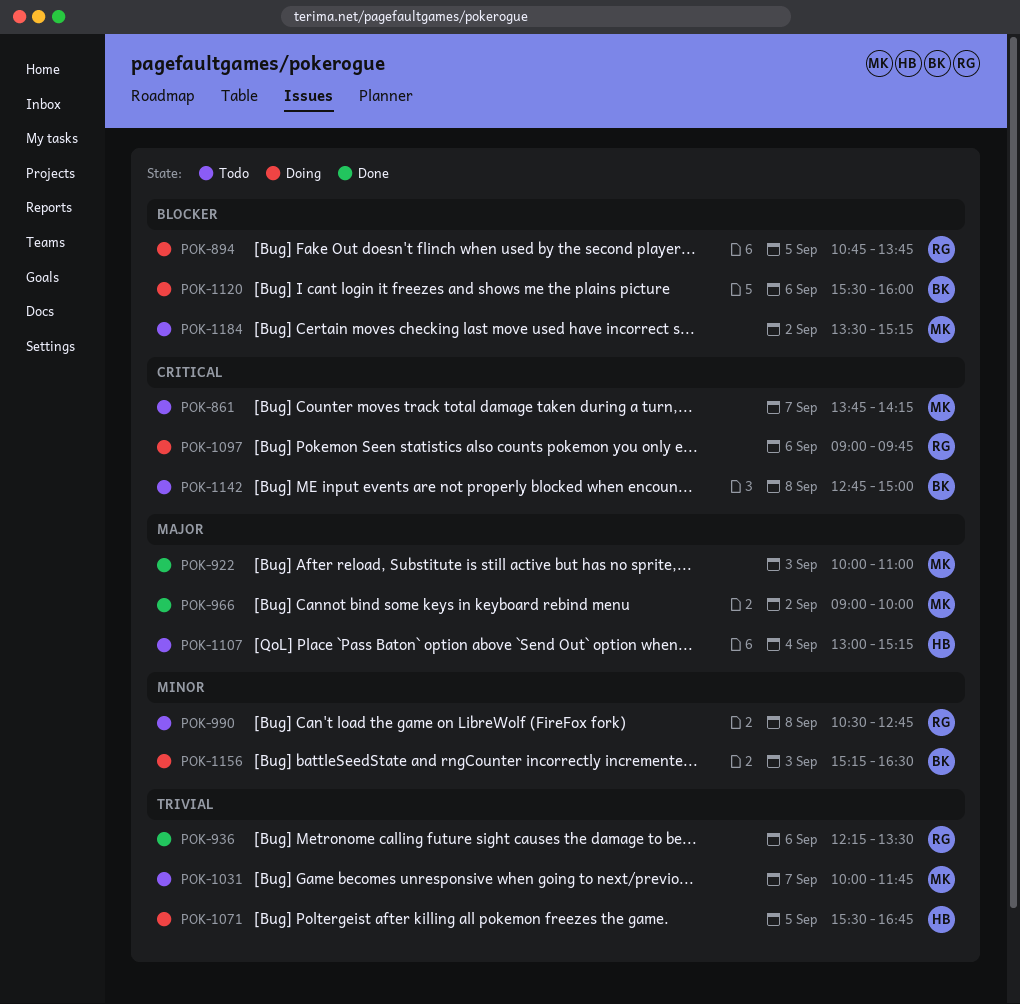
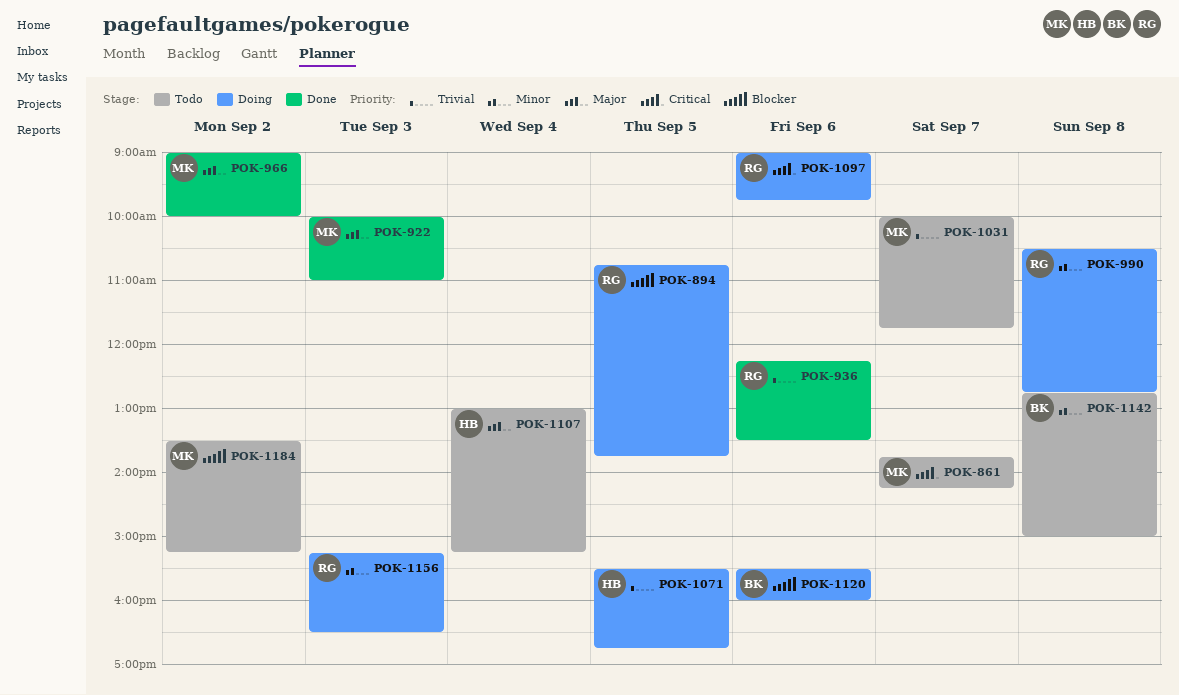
POK-990, status: Todo -> Doing
POK-1142, priority: Critical -> Minor
POK-1156, owner: BK -> RG

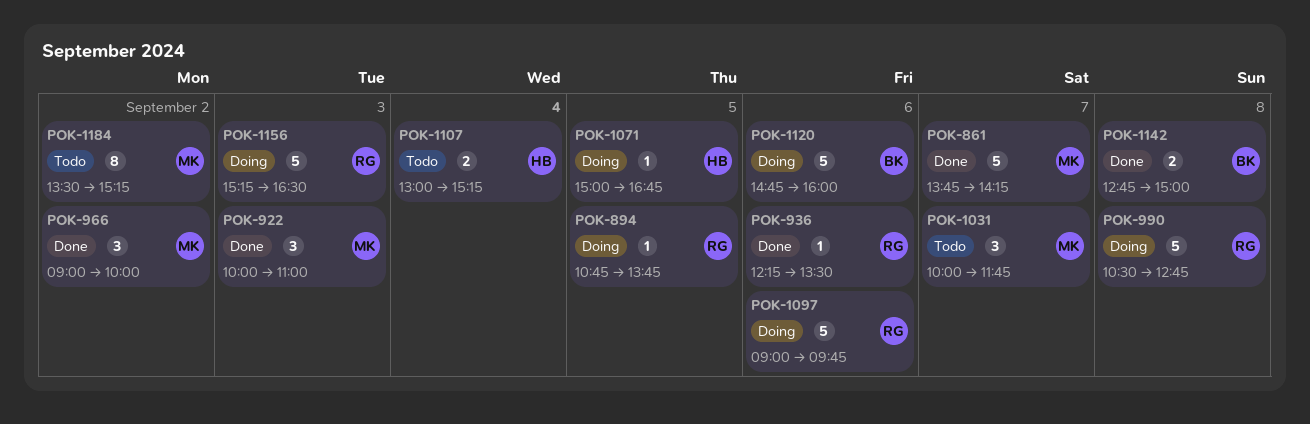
POK-861, status: Todo -> Done
POK-1071, begins: 15:30 -> 15:00
POK-1120, begins: 15:30 -> 14:45
POK-1142, status: Todo -> Done

